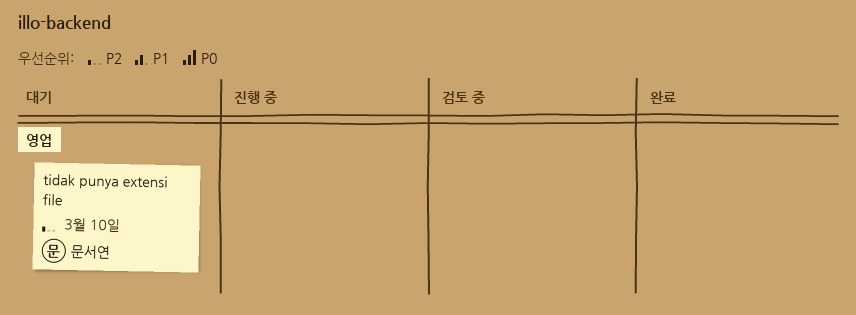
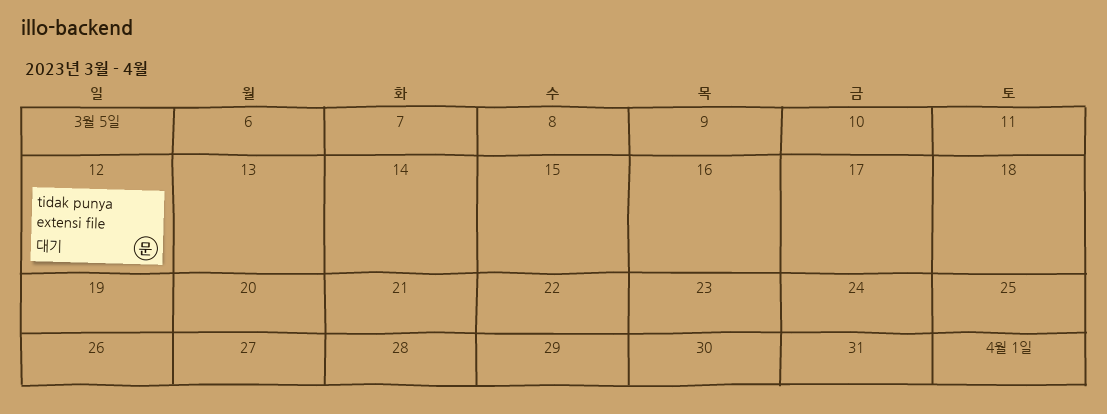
tidak punya extensi file, due: Mar 10 -> Mar 12

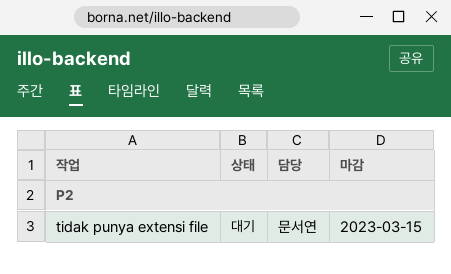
tidak punya extensi file, due: Mar 12 -> Mar 15

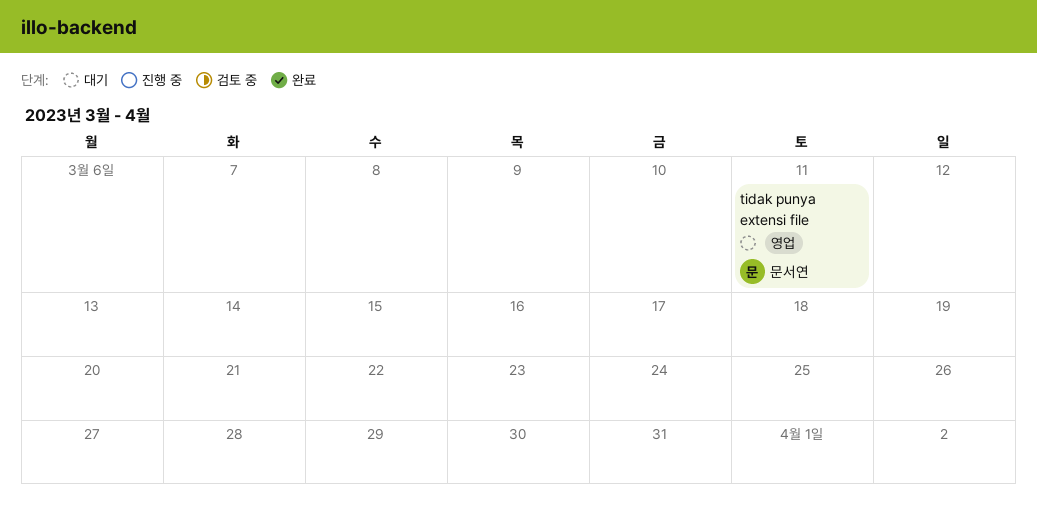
tidak punya extensi file, due: Mar 15 -> Mar 11

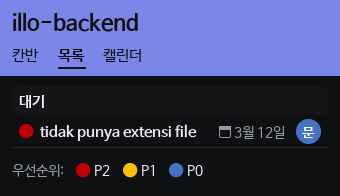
tidak punya extensi file, due: Mar 11 -> Mar 12

